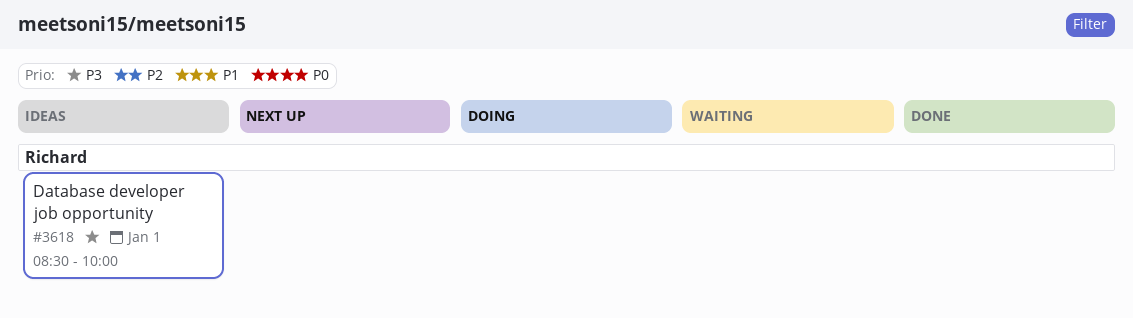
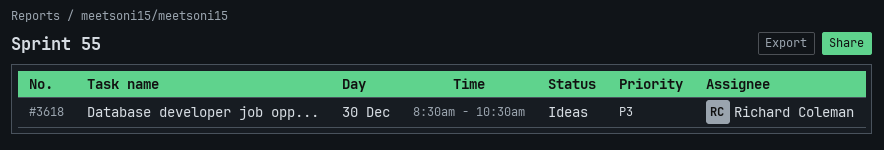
#3618, day: Jan 1 -> Dec 30
#3618, ends: 10:00 -> 10:30

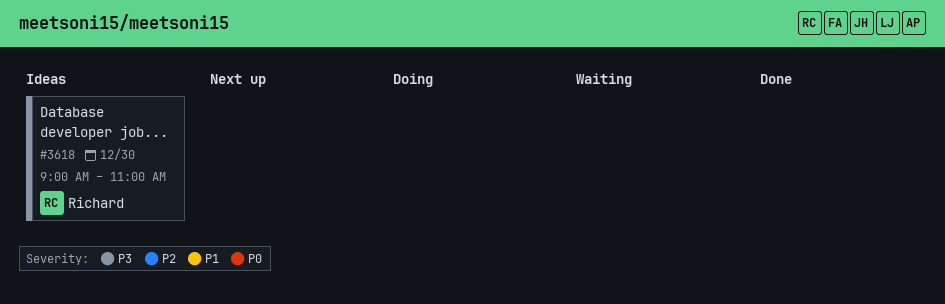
#3618, begins: 08:30 -> 09:00
#3618, ends: 10:30 -> 11:00

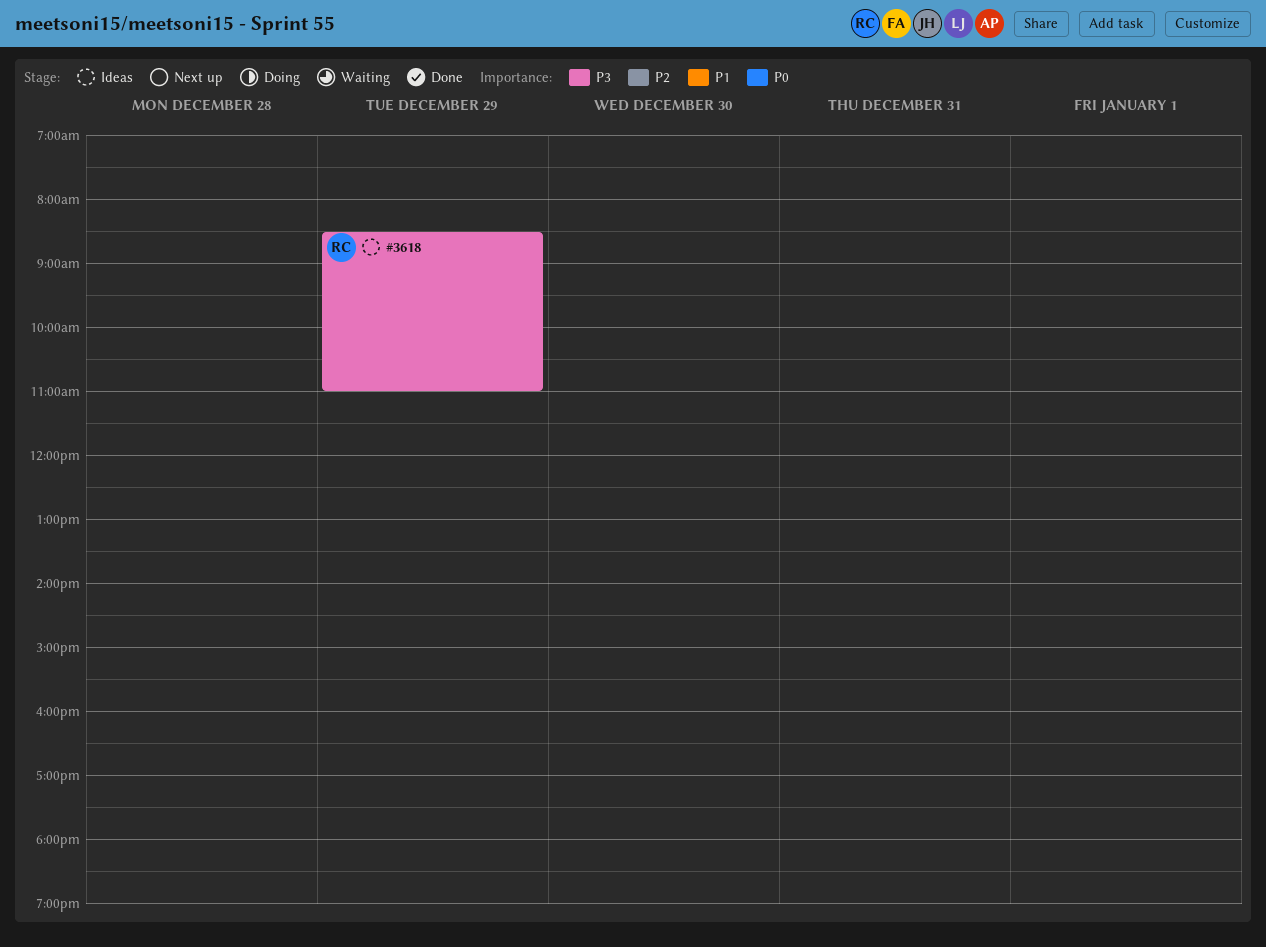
#3618, day: Dec 30 -> Dec 29
#3618, begins: 09:00 -> 08:30

